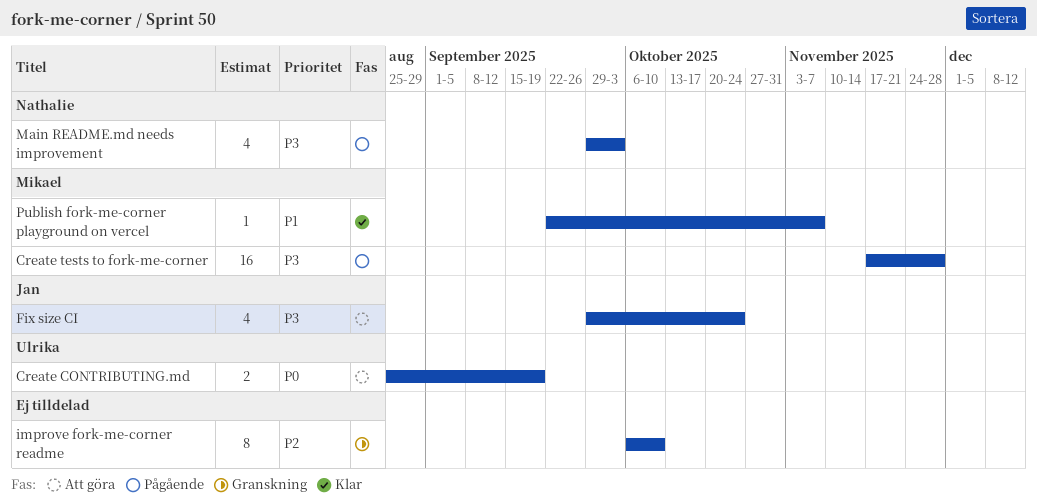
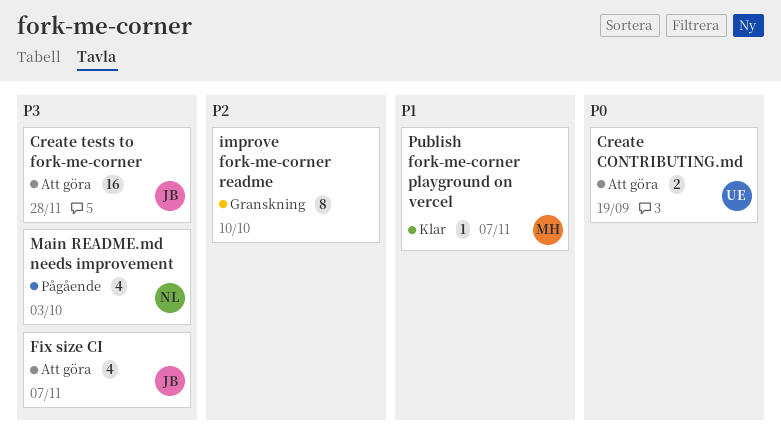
Create tests to fork-me-corner, status: Pågående -> Att göra
Create tests to fork-me-corner, owner: Mikael -> Jan
Fix size CI, due: Oct 24 -> Nov 7

